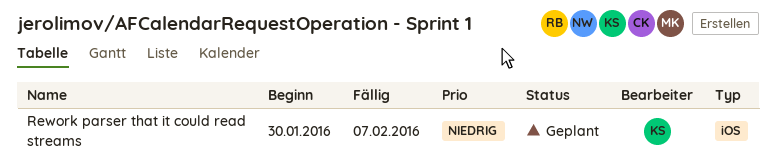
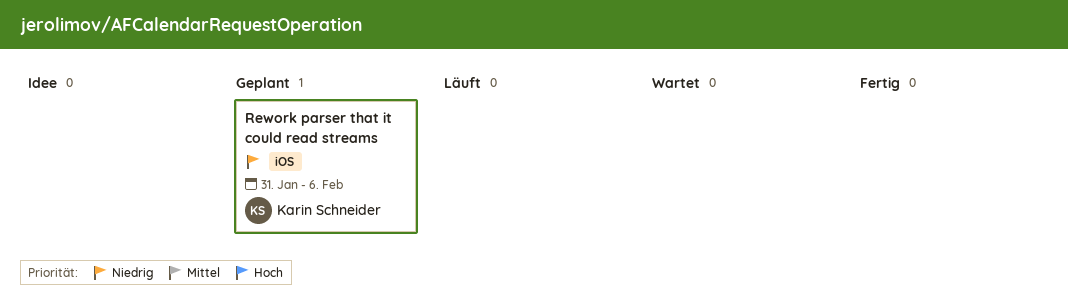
Rework parser that it could read streams, start: Jan 30 -> Jan 31
Rework parser that it could read streams, due: Feb 7 -> Feb 6

